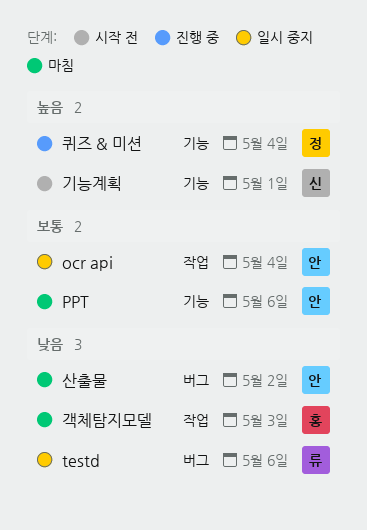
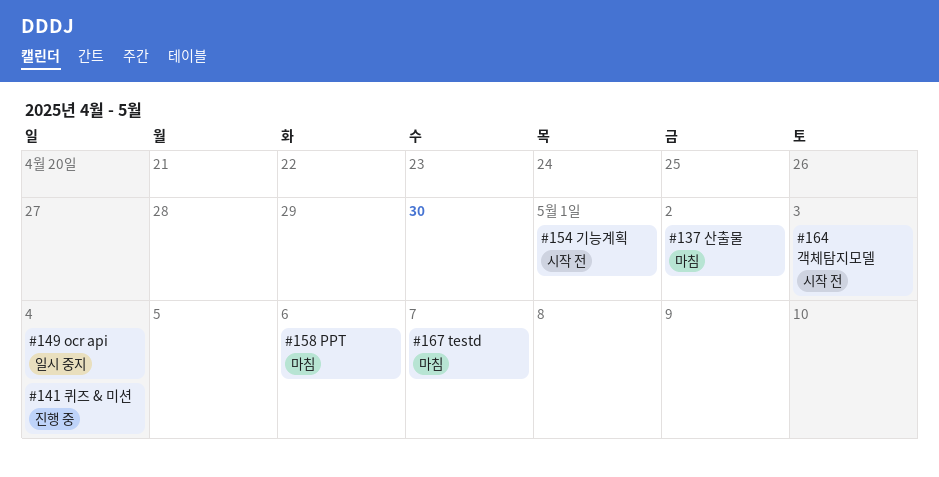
testd, status: 일시 중지 -> 마침
testd, due: May 6 -> May 7
객체탐지모델, status: 마침 -> 시작 전

